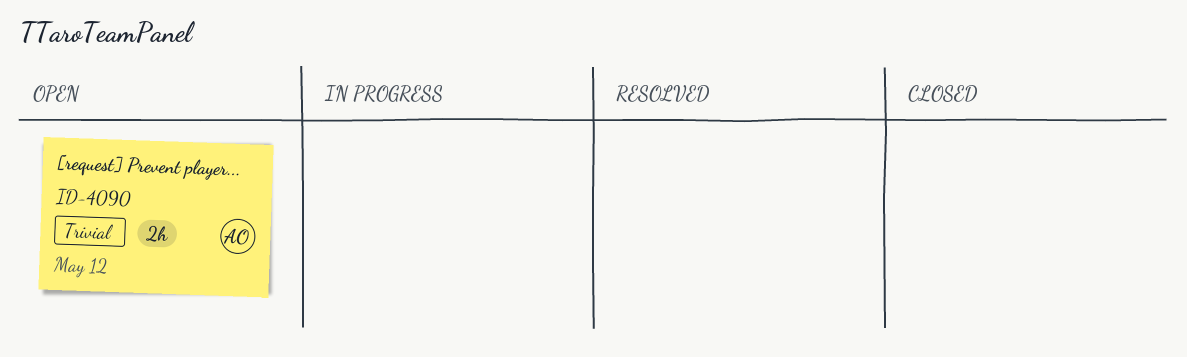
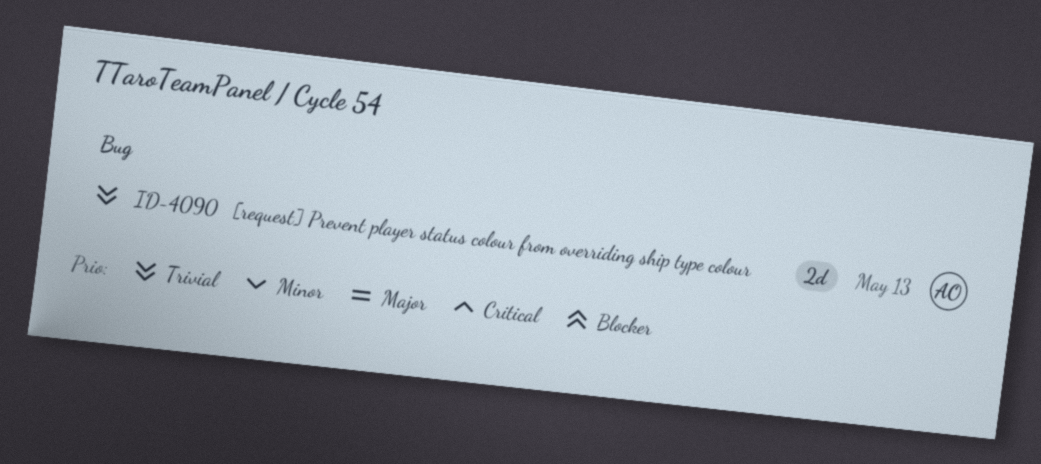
ID-4090, estimate: 2h -> 2d
ID-4090, due: May 12 -> May 13

